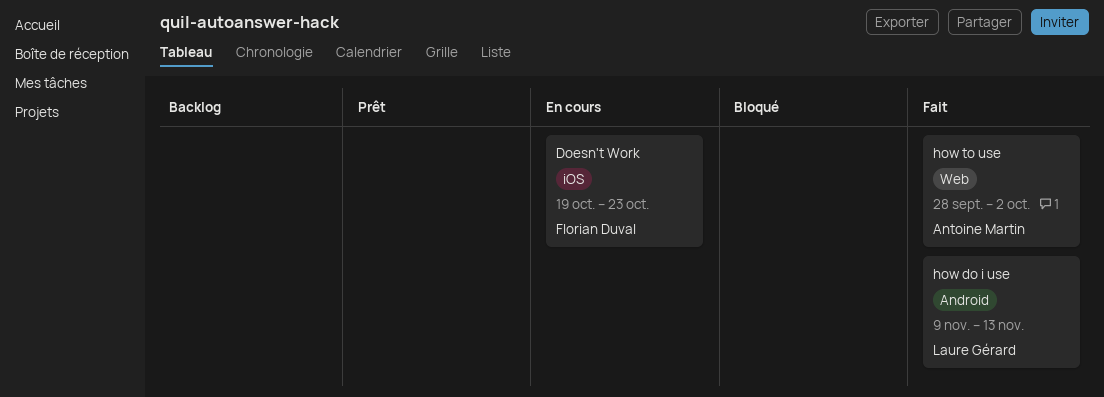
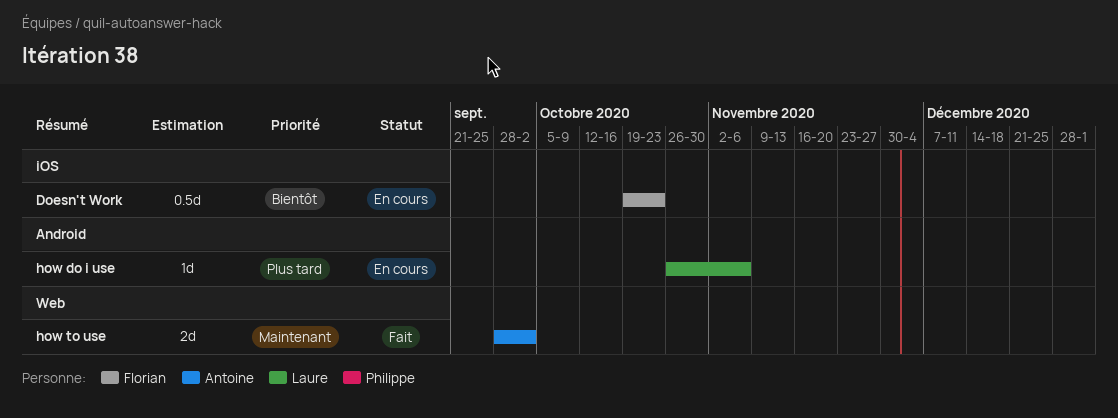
how do i use, status: Fait -> En cours
how do i use, start: Nov 9 -> Oct 26
how do i use, due: Nov 13 -> Nov 6

